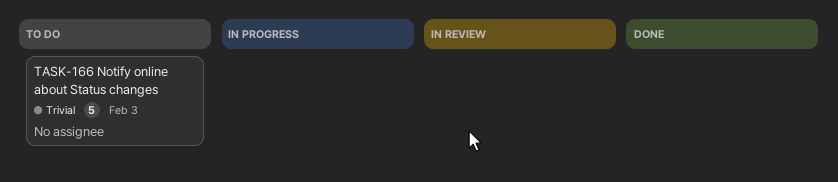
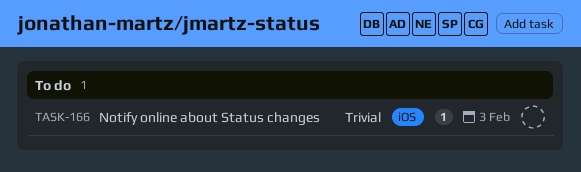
TASK-166, estimate: 5 -> 1

